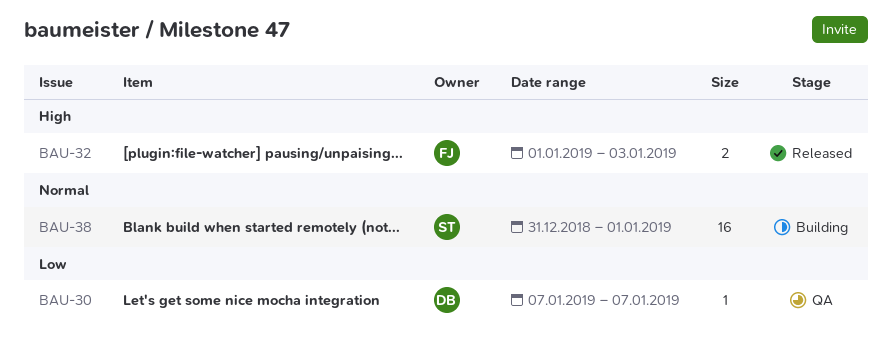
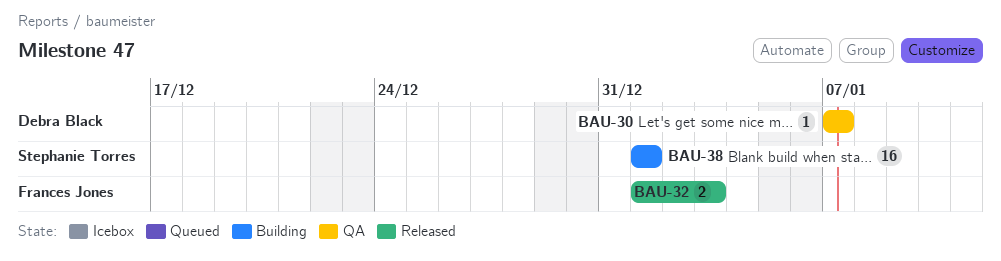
BAU-38, start: Dec 31 -> Jan 1

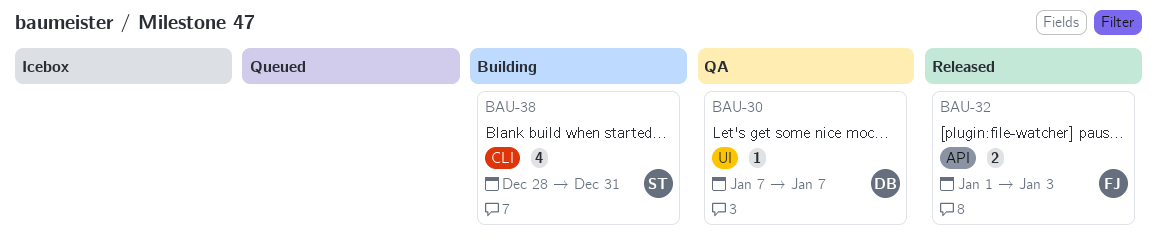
BAU-38, estimate: 16 -> 4
BAU-38, start: Jan 1 -> Dec 28
BAU-38, due: Jan 1 -> Dec 31

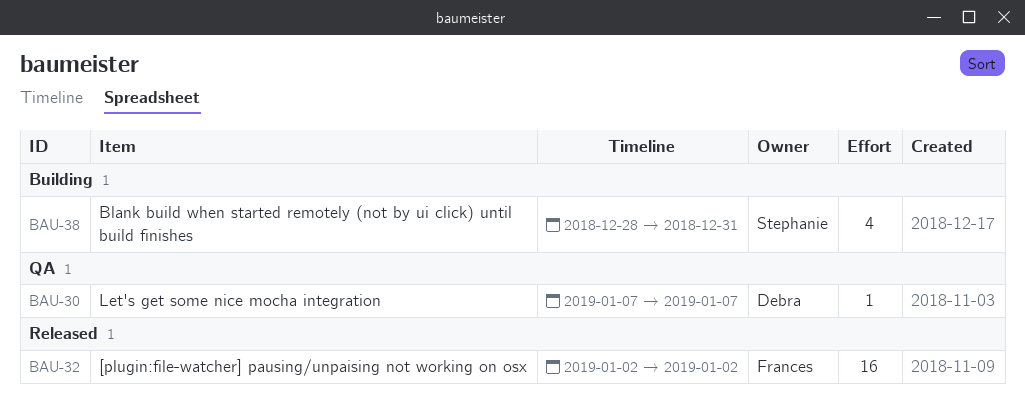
BAU-32, estimate: 2 -> 16
BAU-32, start: Jan 1 -> Jan 2
BAU-32, due: Jan 3 -> Jan 2

